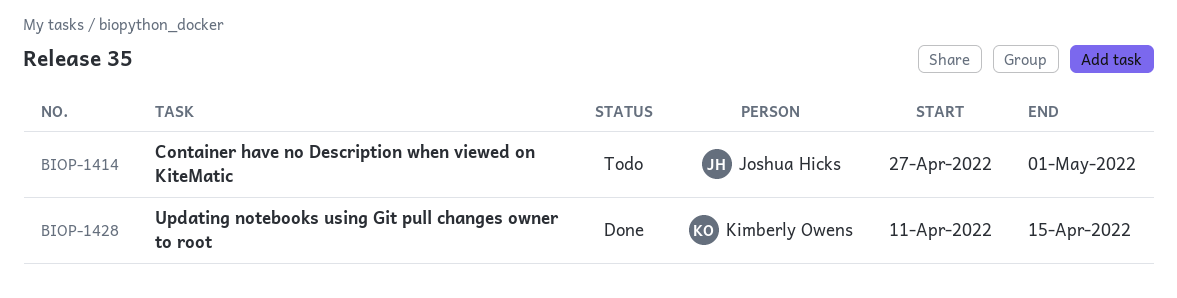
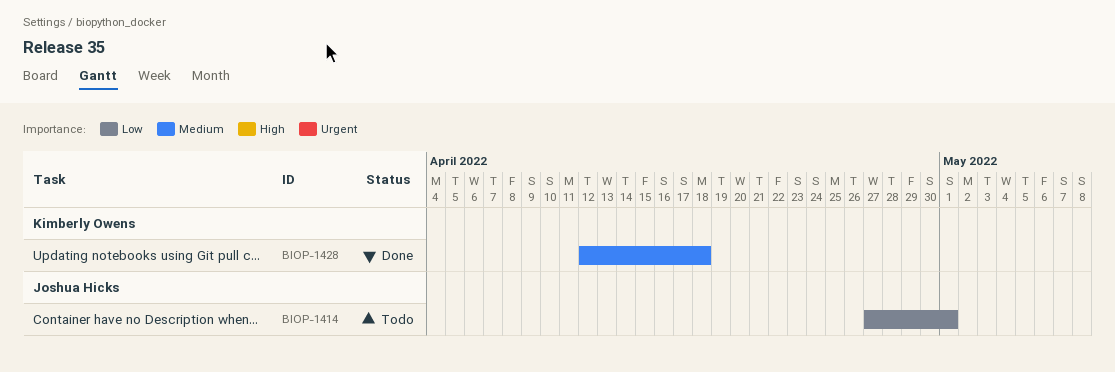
BIOP-1428, start: Apr 11 -> Apr 12
BIOP-1428, due: Apr 15 -> Apr 18

